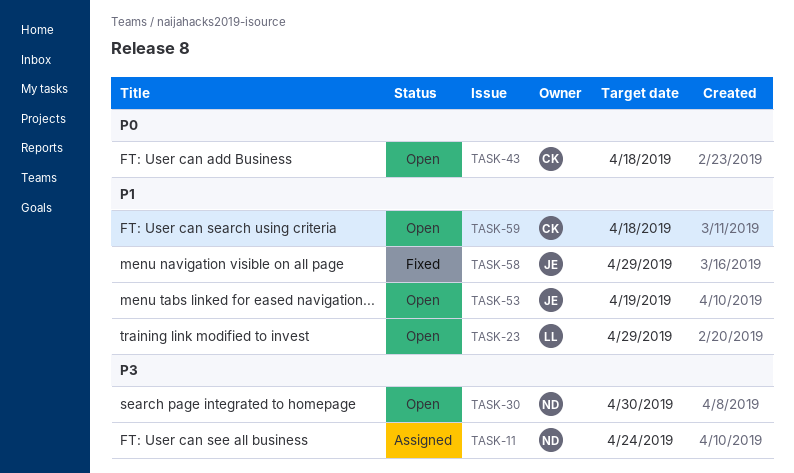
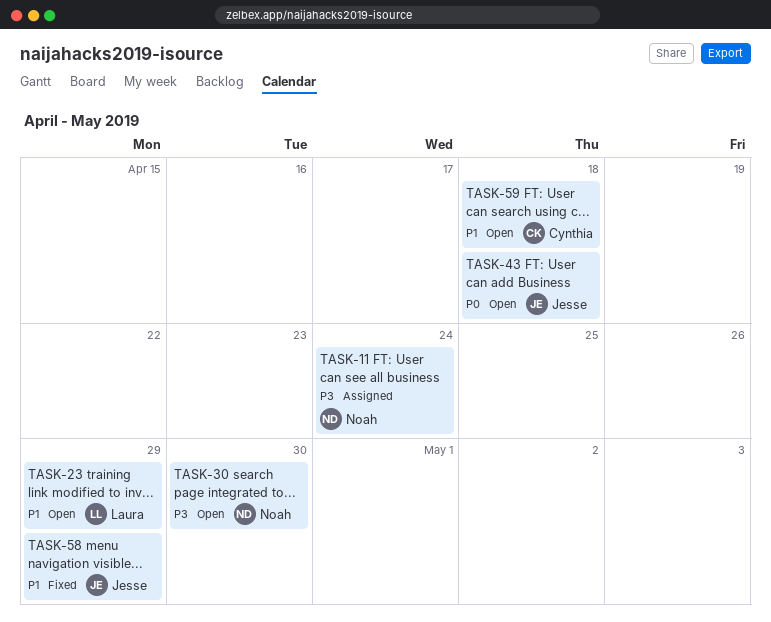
TASK-43, owner: Cynthia -> Jesse
TASK-53: present -> none

